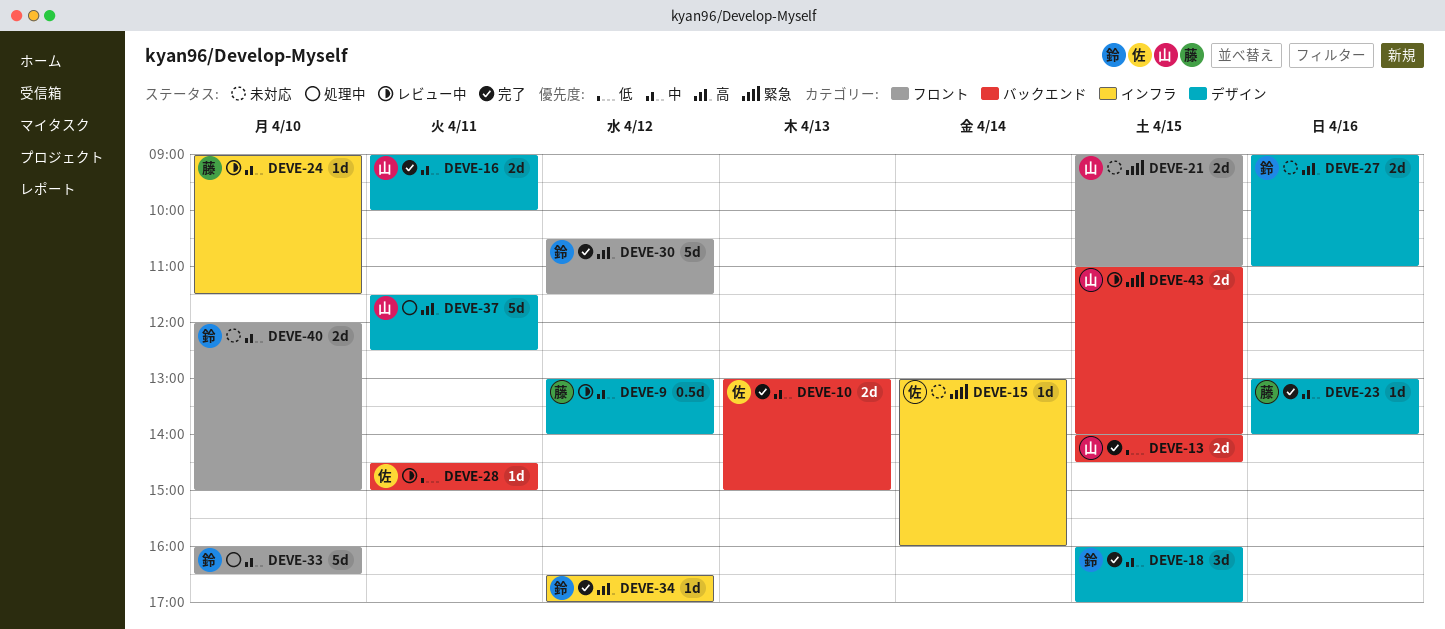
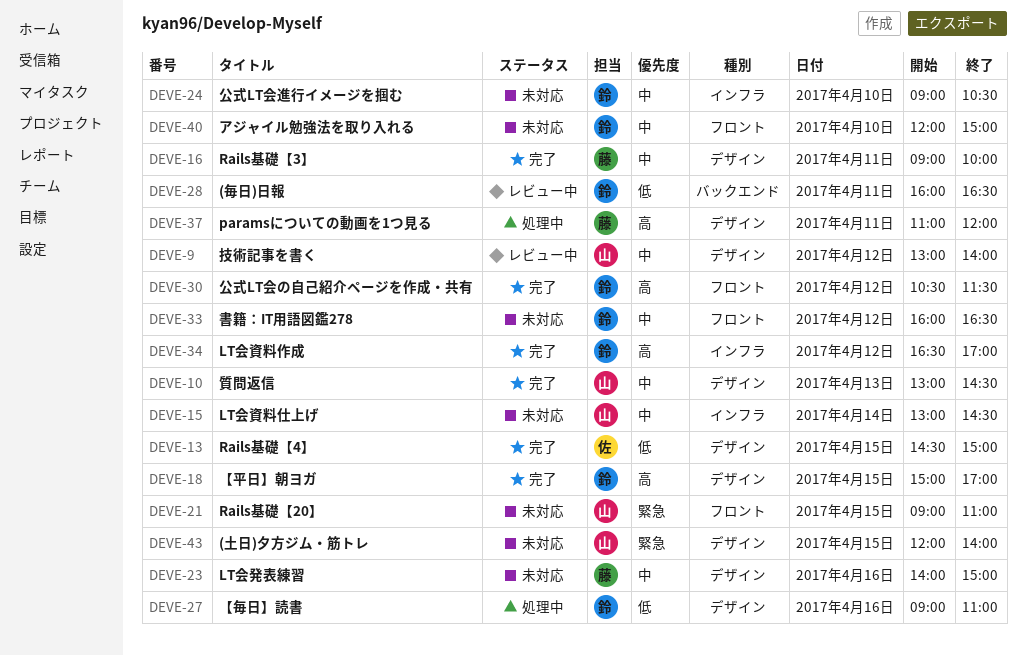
DEVE-9, owner: 藤 -> 山
DEVE-10, owner: 佐 -> 山
DEVE-10, label: バックエンド -> デザイン
DEVE-10, ends: 15:00 -> 14:30
DEVE-13, owner: 山 -> 佐
DEVE-13, label: バックエンド -> デザイン
DEVE-13, begins: 14:00 -> 14:30
DEVE-13, ends: 14:30 -> 15:00
DEVE-15, owner: 佐 -> 山
DEVE-15, priority: 緊急 -> 中
DEVE-15, ends: 16:00 -> 14:30
DEVE-16, owner: 山 -> 藤
DEVE-18, priority: 中 -> 高
DEVE-18, begins: 16:00 -> 15:00
DEVE-23, status: 完了 -> 未対応
DEVE-23, begins: 13:00 -> 14:00
DEVE-23, ends: 14:00 -> 15:00
DEVE-24, status: レビュー中 -> 未対応
DEVE-24, owner: 藤 -> 鈴
DEVE-24, ends: 11:30 -> 10:30
DEVE-27, status: 未対応 -> 処理中
DEVE-27, priority: 高 -> 低
DEVE-28, owner: 佐 -> 鈴
DEVE-28, begins: 14:30 -> 16:00
DEVE-28, ends: 15:00 -> 16:30
DEVE-33, status: 処理中 -> 未対応
DEVE-33, day: Apr 10 -> Apr 12
DEVE-37, owner: 山 -> 藤
DEVE-37, begins: 11:30 -> 11:00
DEVE-37, ends: 12:30 -> 12:00
DEVE-43, status: レビュー中 -> 未対応
DEVE-43, label: バックエンド -> デザイン
DEVE-43, begins: 11:00 -> 12:00

